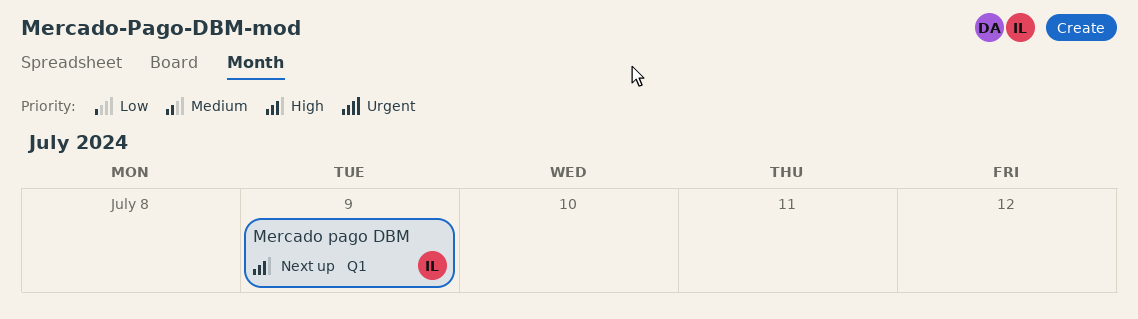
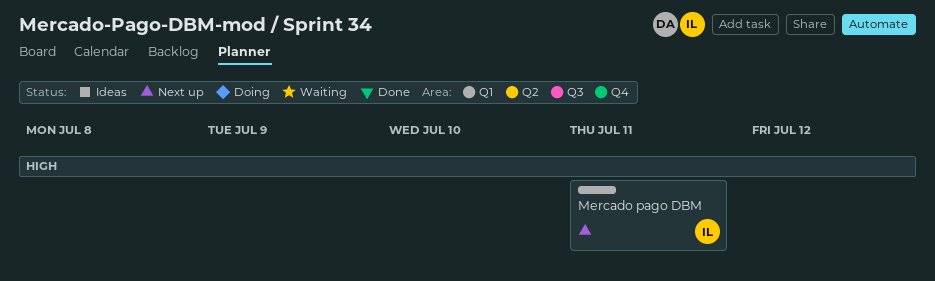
Mercado pago DBM, due: Jul 9 -> Jul 11

